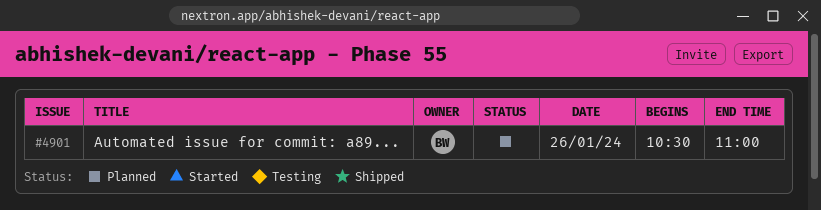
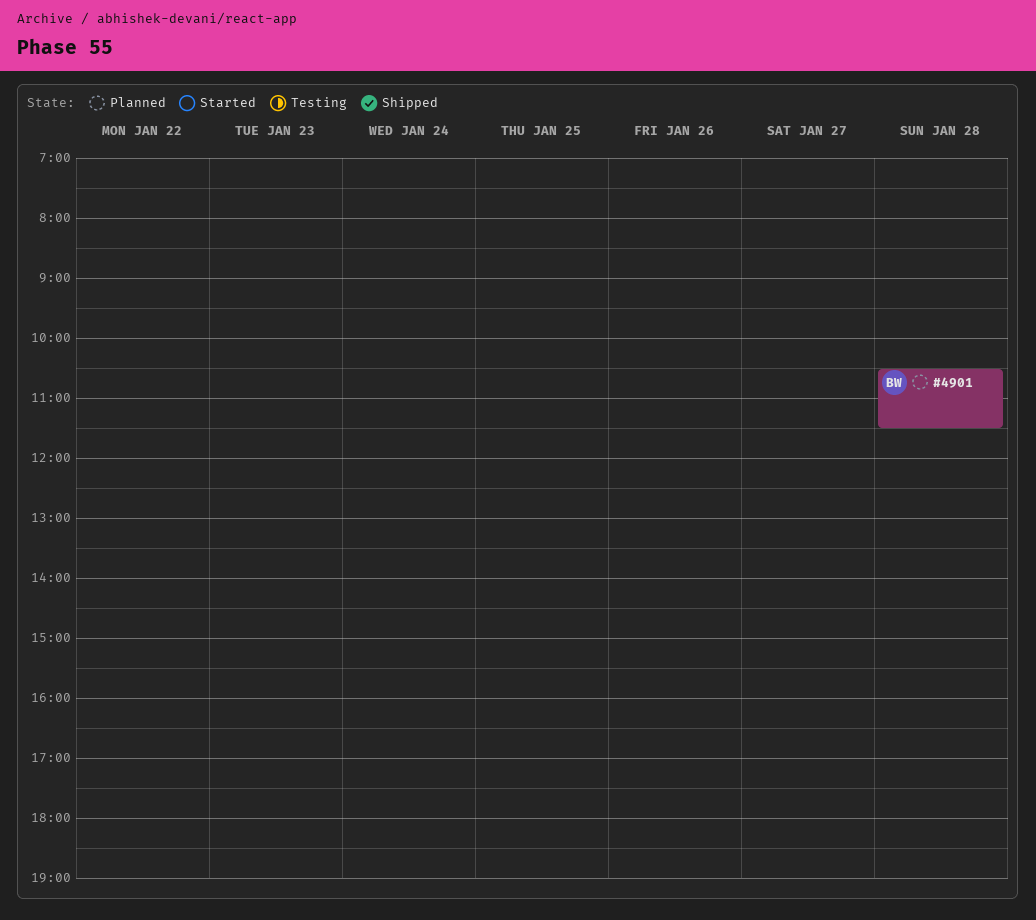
#4901, day: Jan 26 -> Jan 28
#4901, ends: 11:00 -> 11:30

